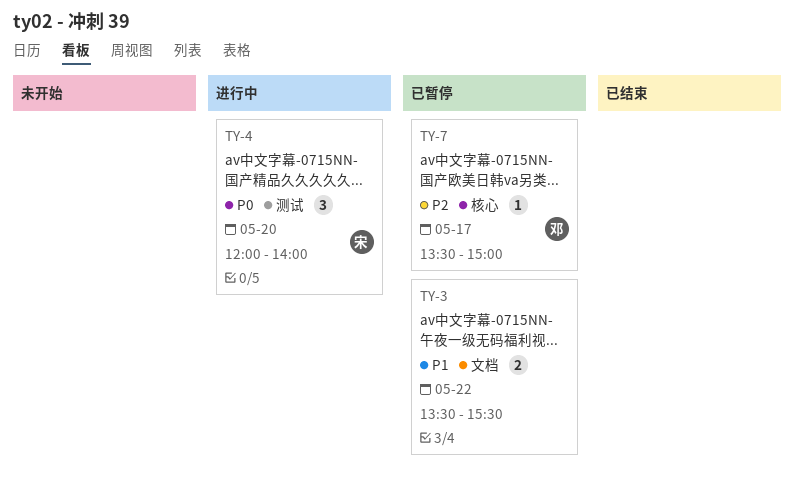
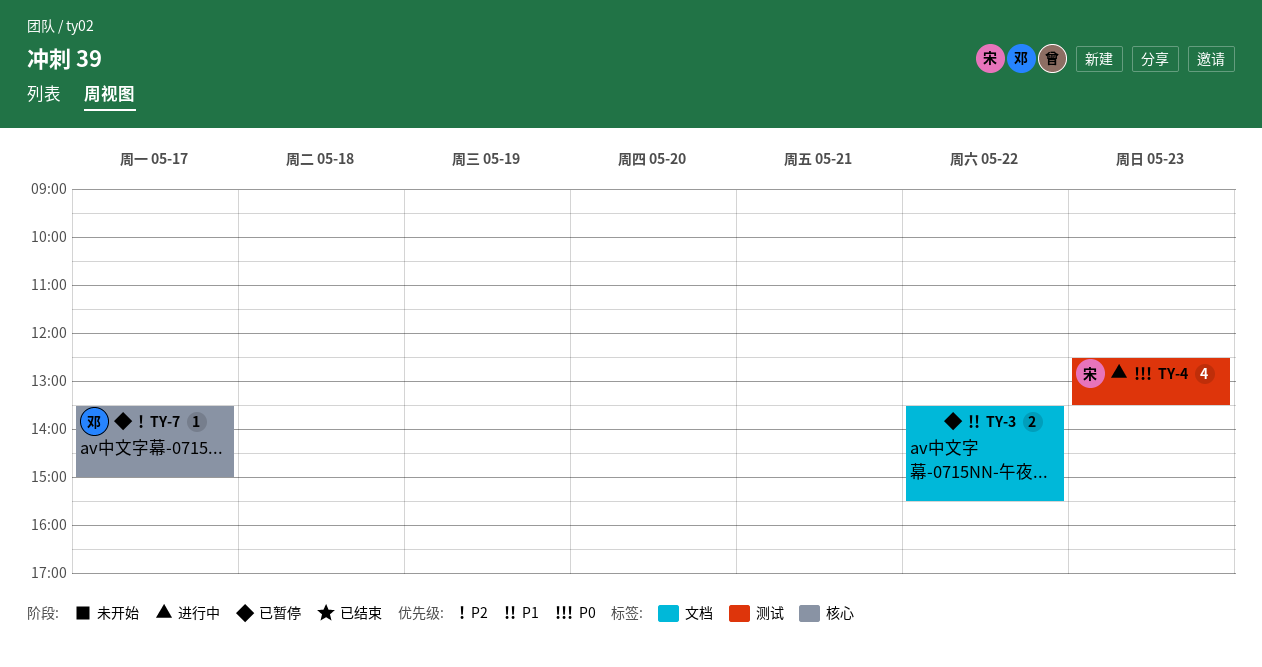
TY-4, estimate: 3 -> 4
TY-4, day: May 20 -> May 23
TY-4, begins: 12:00 -> 12:30
TY-4, ends: 14:00 -> 13:30

